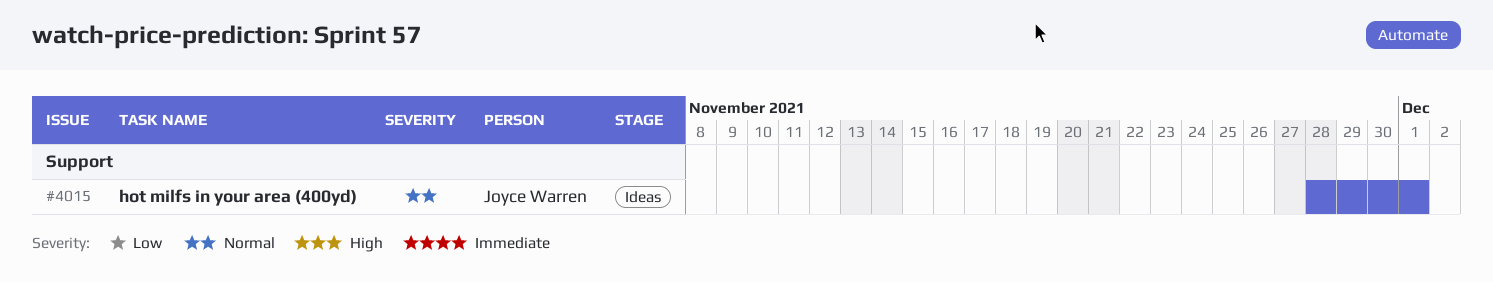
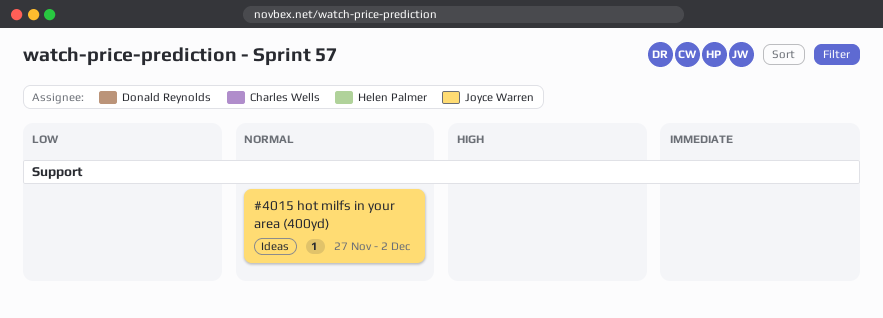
#4015, start: Nov 28 -> Nov 27
#4015, due: Dec 1 -> Dec 2

